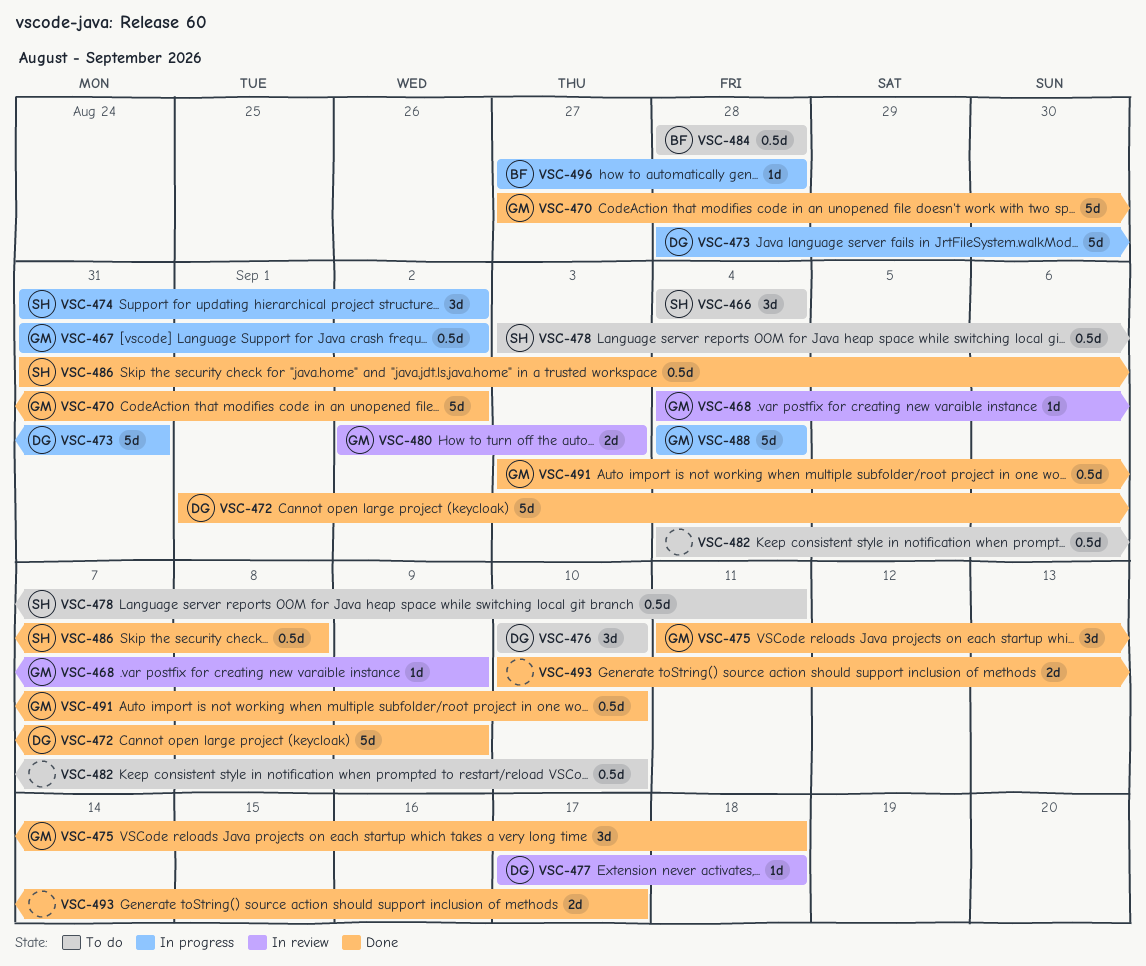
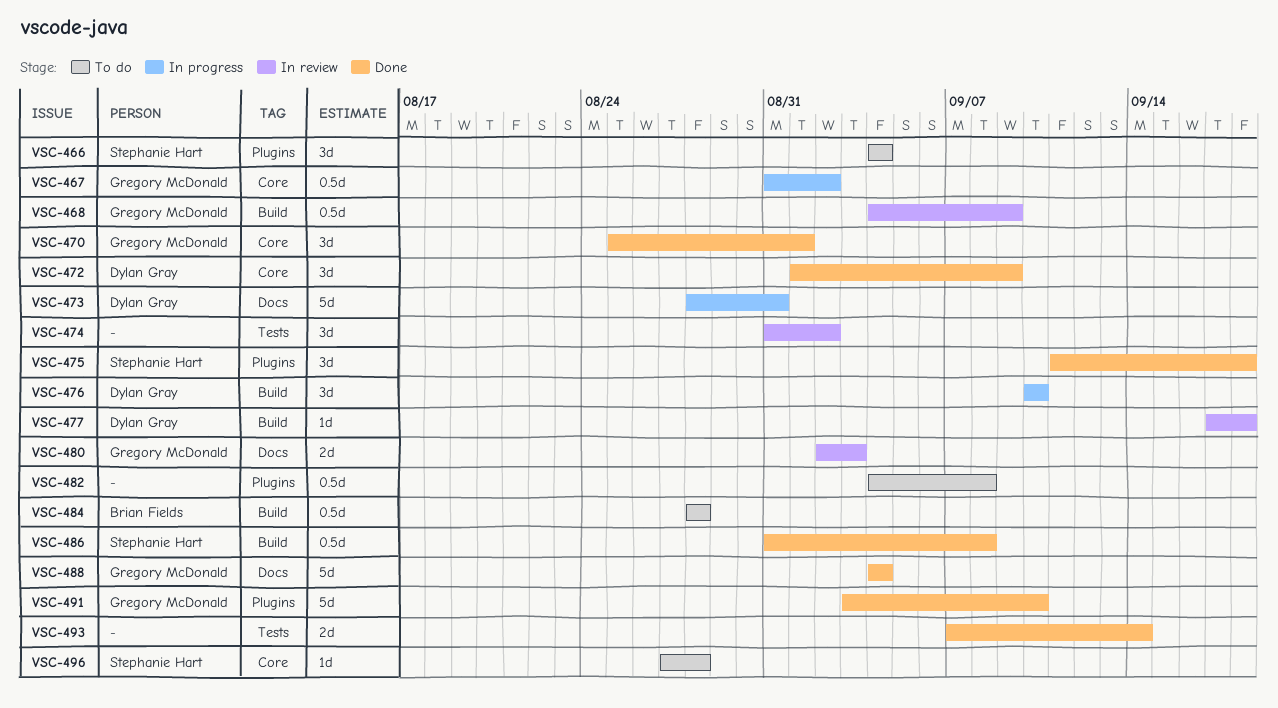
VSC-468, estimate: 1d -> 0.5d
VSC-470, estimate: 5d -> 3d
VSC-470, start: Aug 27 -> Aug 25
VSC-470, due: Sep 2 -> Sep 1
VSC-472, estimate: 5d -> 3d
VSC-474, status: In progress -> In review
VSC-474, owner: Stephanie Hart -> none
VSC-475, owner: Gregory McDonald -> Stephanie Hart
VSC-476, status: To do -> In progress
VSC-478: present -> none
VSC-482, due: Sep 10 -> Sep 8
VSC-488, status: In progress -> Done
VSC-491, estimate: 0.5d -> 5d
VSC-493, start: Sep 10 -> Sep 7
VSC-493, due: Sep 17 -> Sep 14
VSC-496, status: In progress -> To do
VSC-496, owner: Brian Fields -> Stephanie Hart

